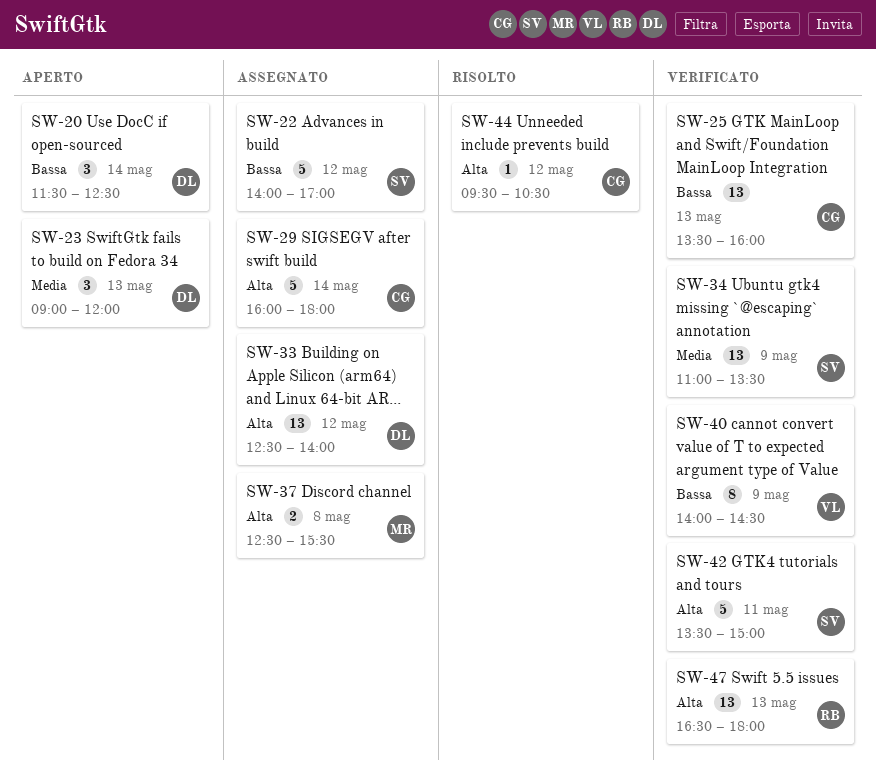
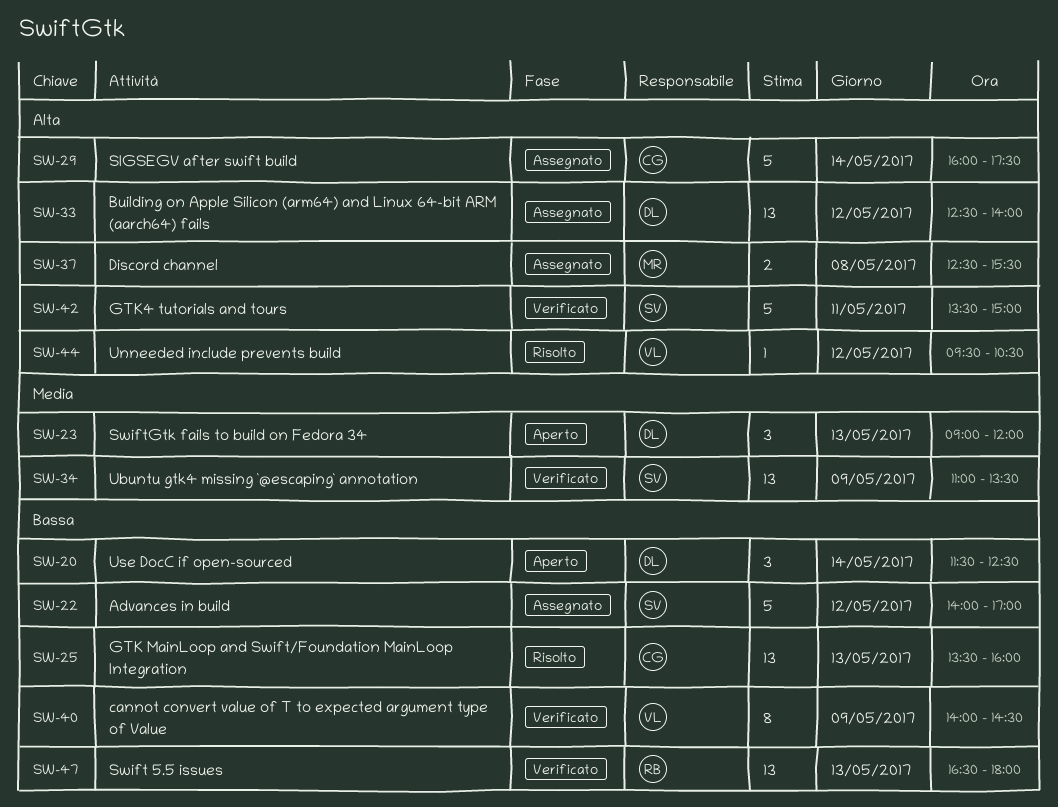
SW-25, status: Verificato -> Risolto
SW-29, ends: 18:00 -> 17:30
SW-44, owner: CG -> VL
SW-47, priority: Alta -> Bassa

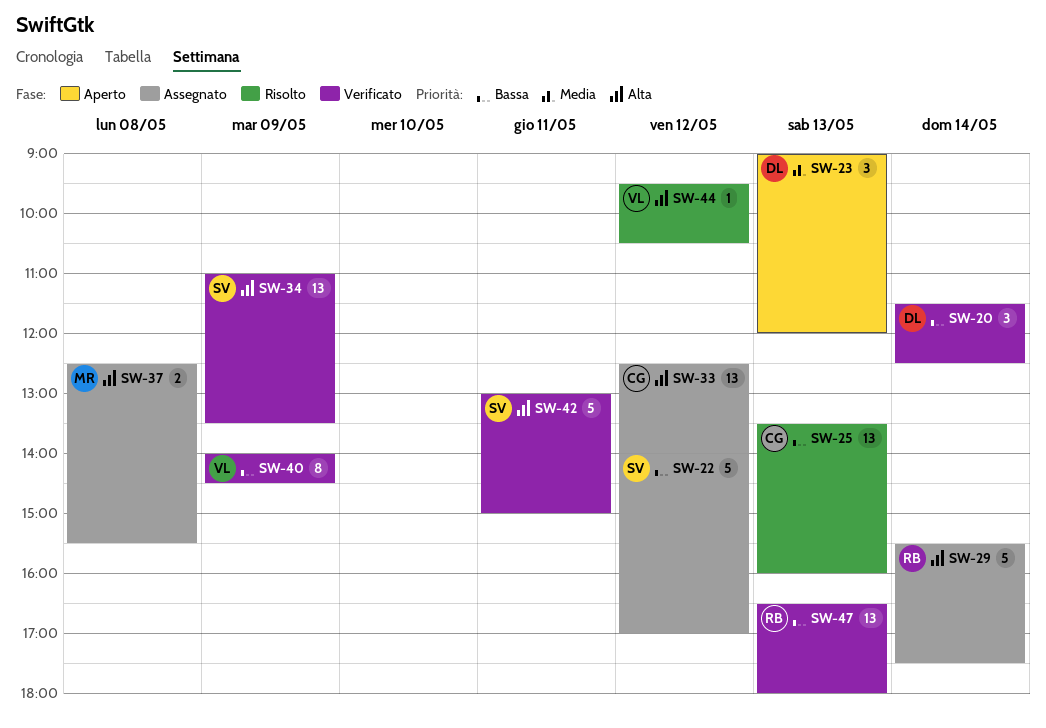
SW-20, status: Aperto -> Verificato
SW-29, owner: CG -> RB
SW-29, begins: 16:00 -> 15:30
SW-33, owner: DL -> CG
SW-34, priority: Media -> Alta
SW-42, begins: 13:30 -> 13:00

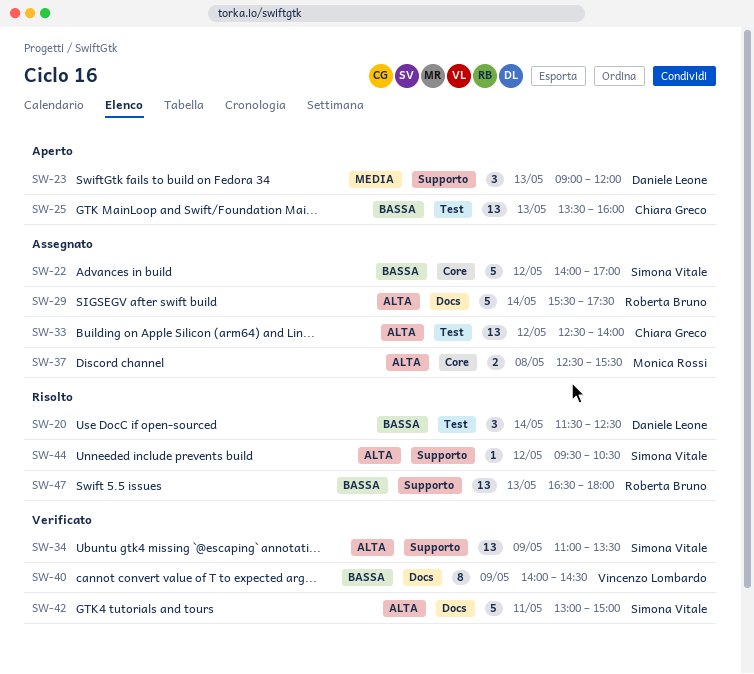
SW-20, status: Verificato -> Risolto
SW-25, status: Risolto -> Aperto
SW-44, owner: Vincenzo Lombardo -> Simona Vitale
SW-47, status: Verificato -> Risolto

